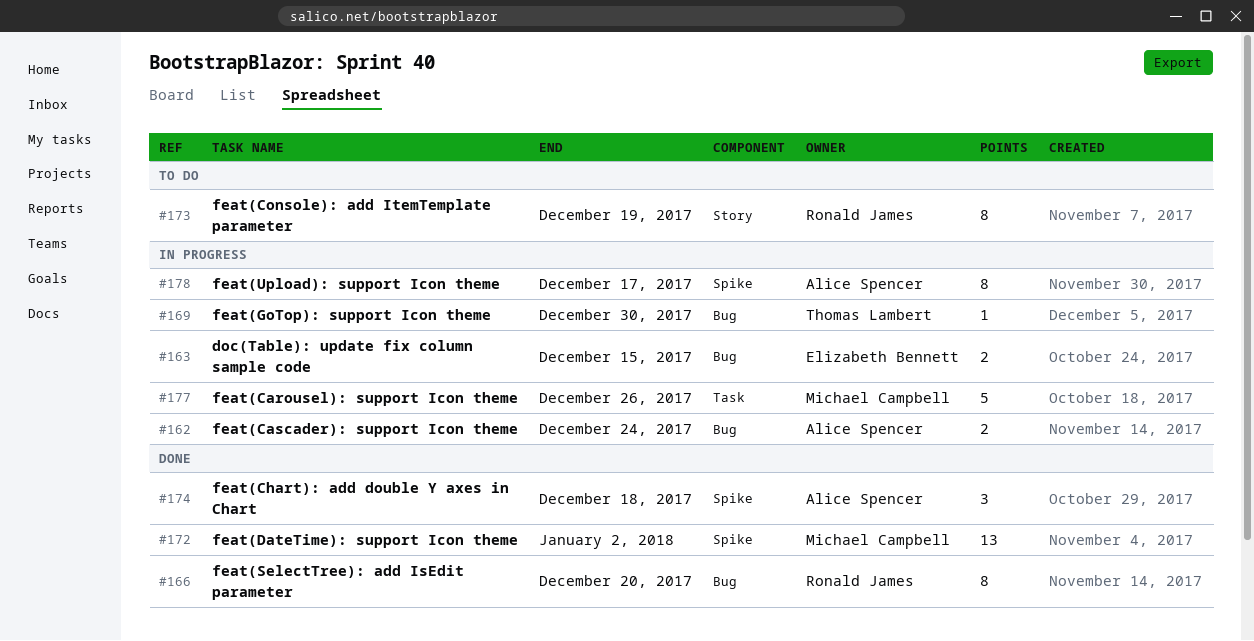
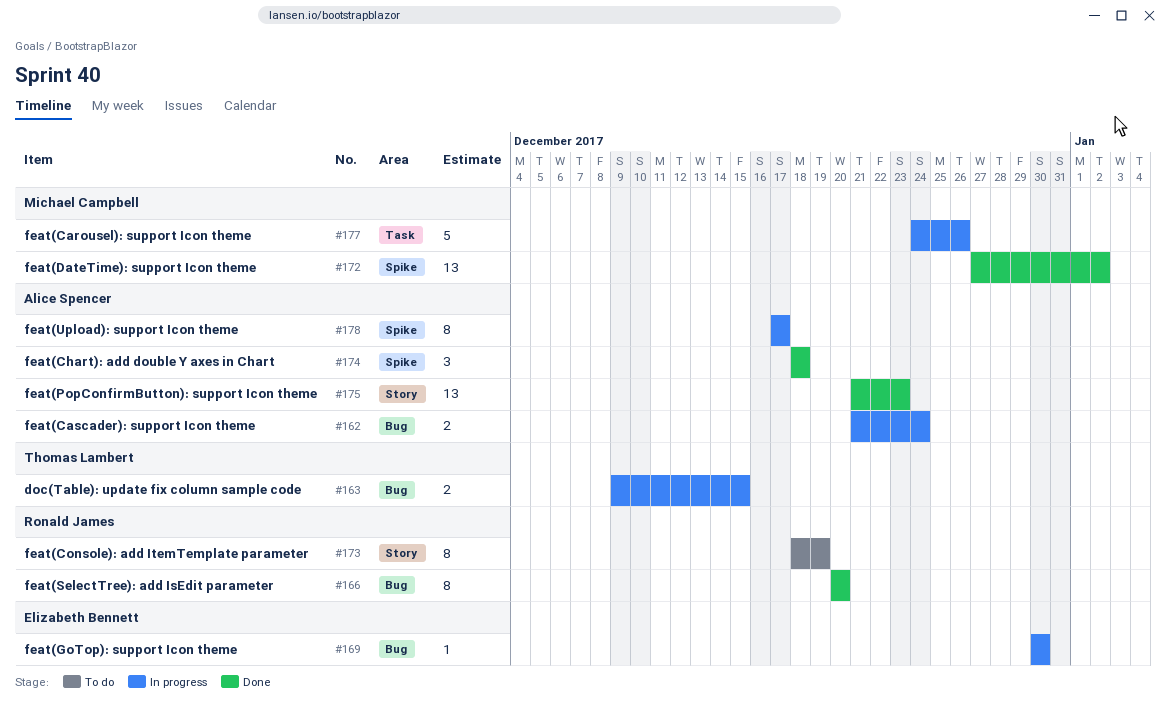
#163, owner: Elizabeth Bennett -> Thomas Lambert
#169, owner: Thomas Lambert -> Elizabeth Bennett
#175: none -> present

